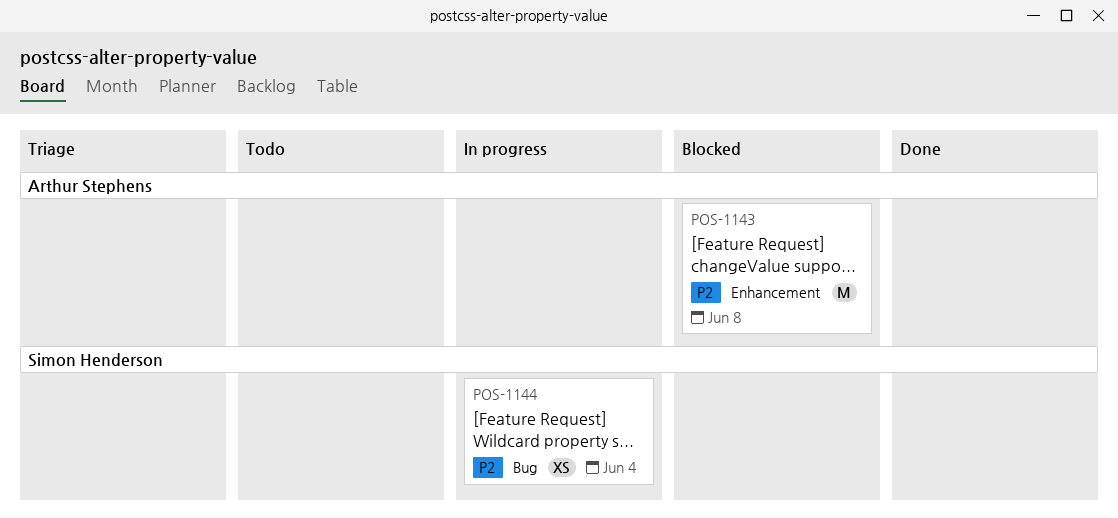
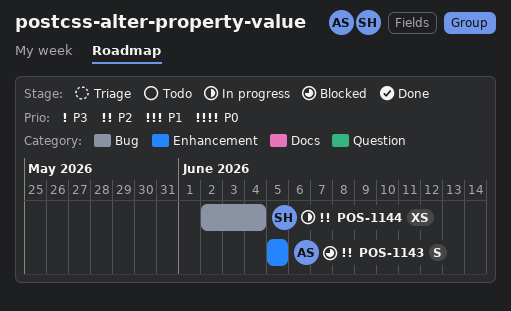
POS-1143, estimate: M -> S
POS-1143, due: Jun 8 -> Jun 5

